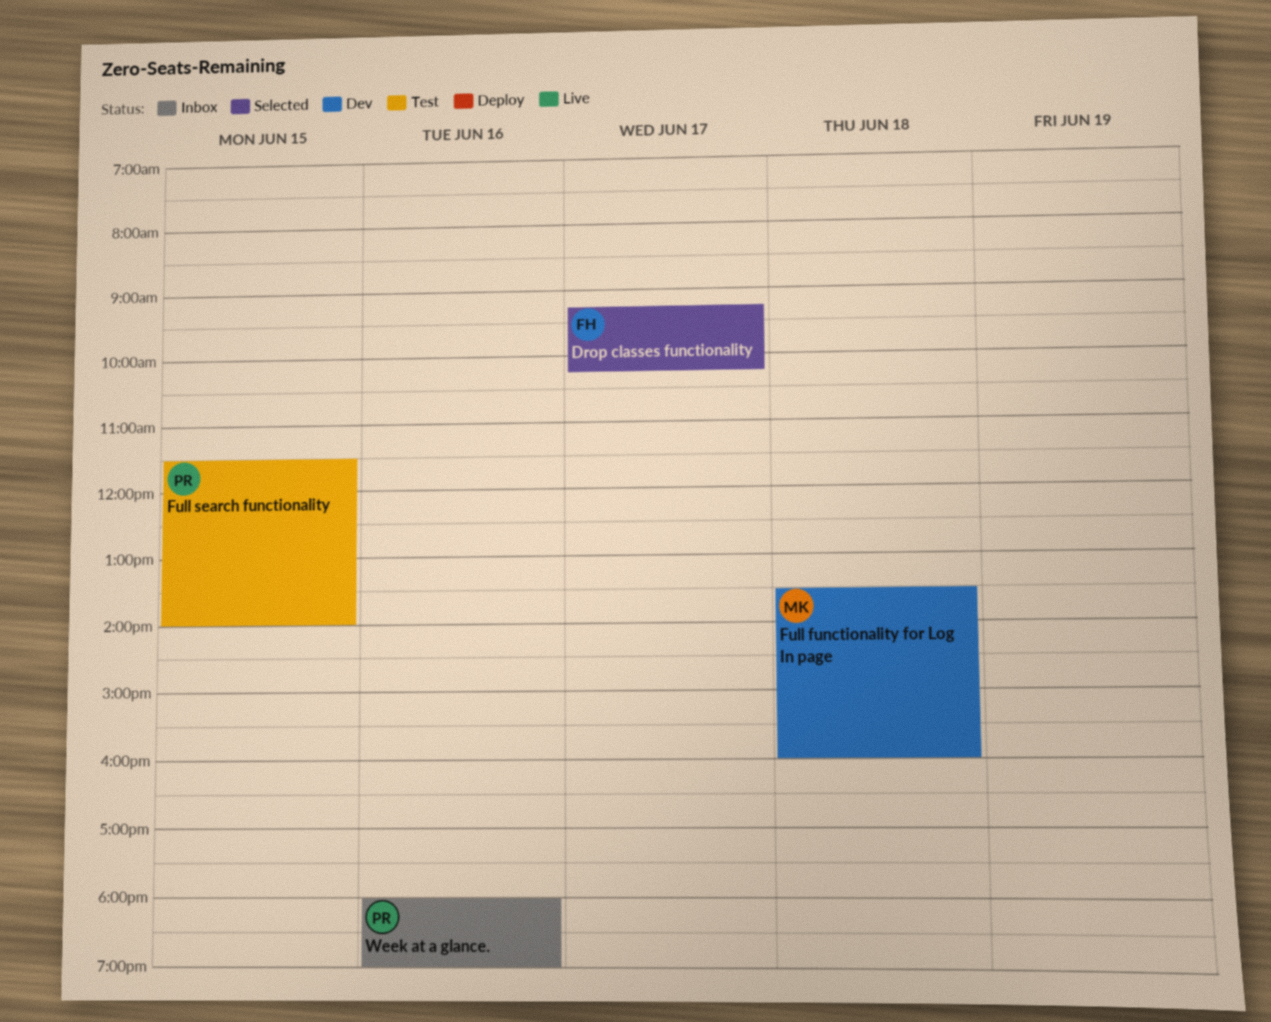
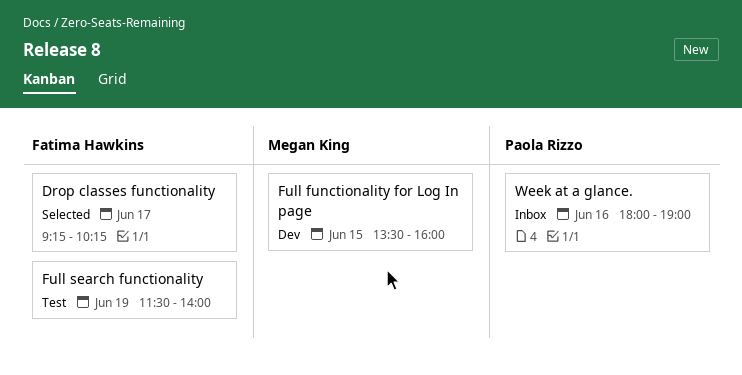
Full functionality for Log In page, day: Jun 18 -> Jun 15
Full search functionality, owner: Paola Rizzo -> Fatima Hawkins
Full search functionality, day: Jun 15 -> Jun 19

